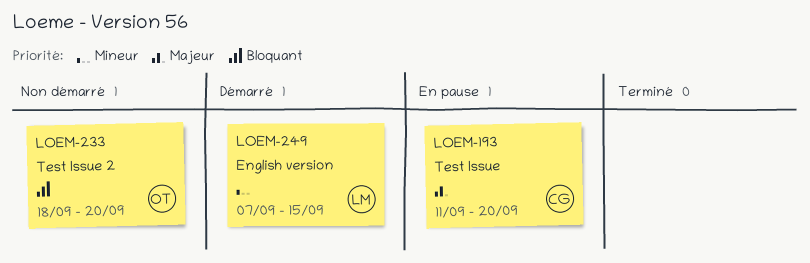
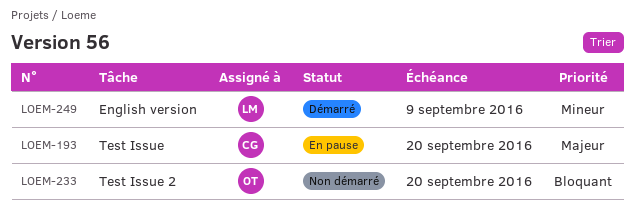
LOEM-249, due: Sep 15 -> Sep 9

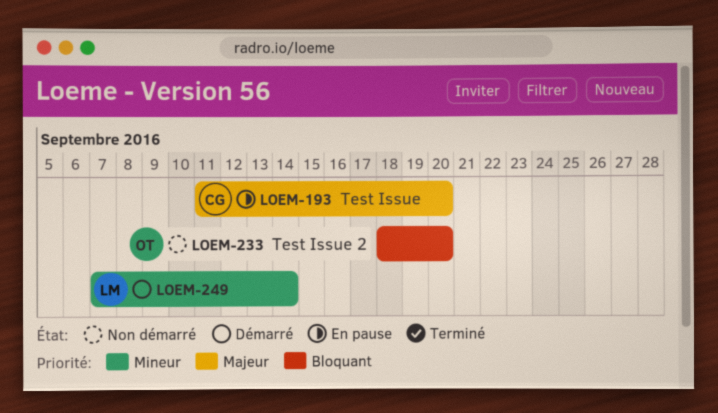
LOEM-249, due: Sep 9 -> Sep 14

